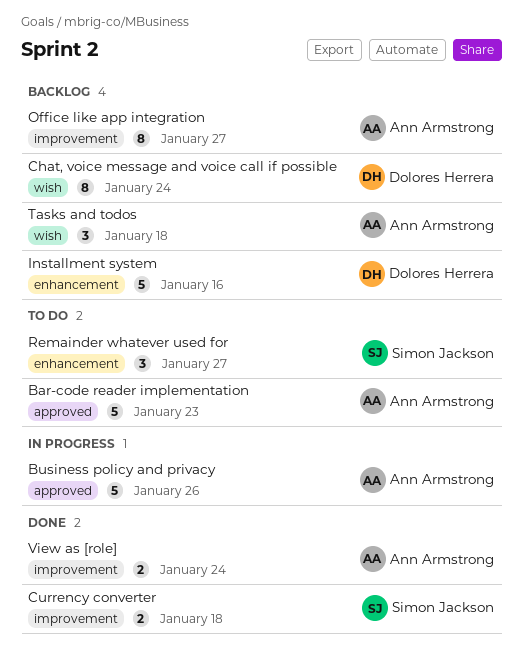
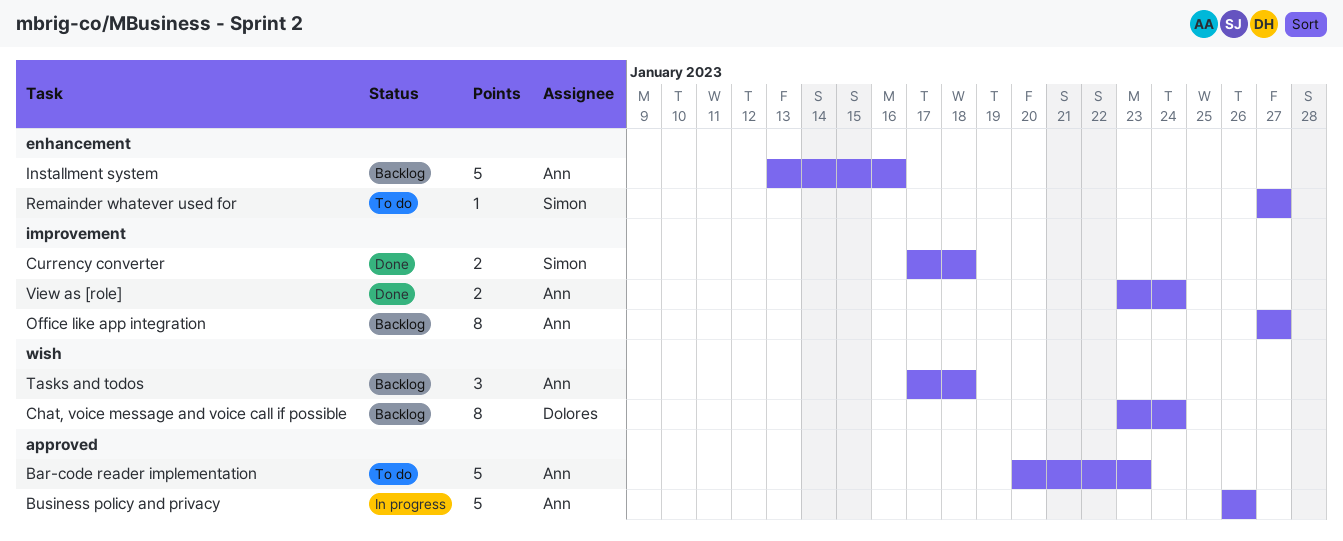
Installment system, owner: Dolores Herrera -> Ann Armstrong
Remainder whatever used for, estimate: 3 -> 1

